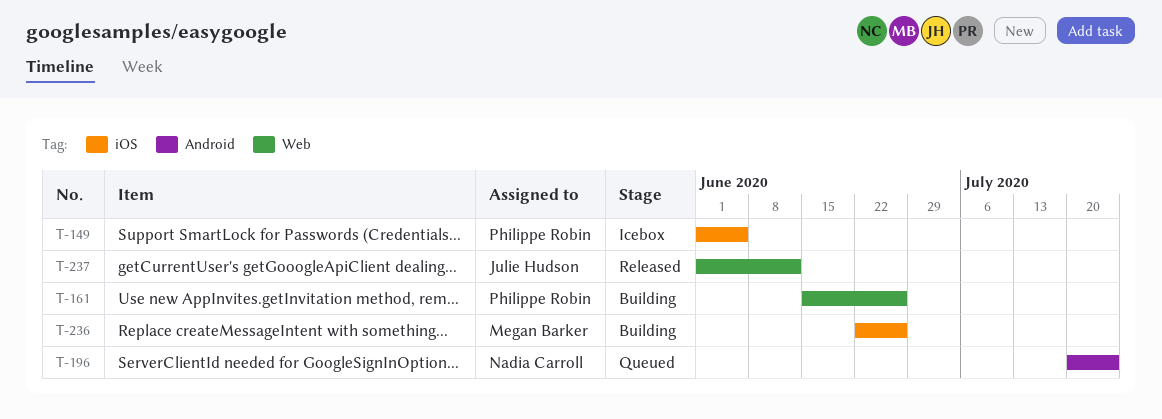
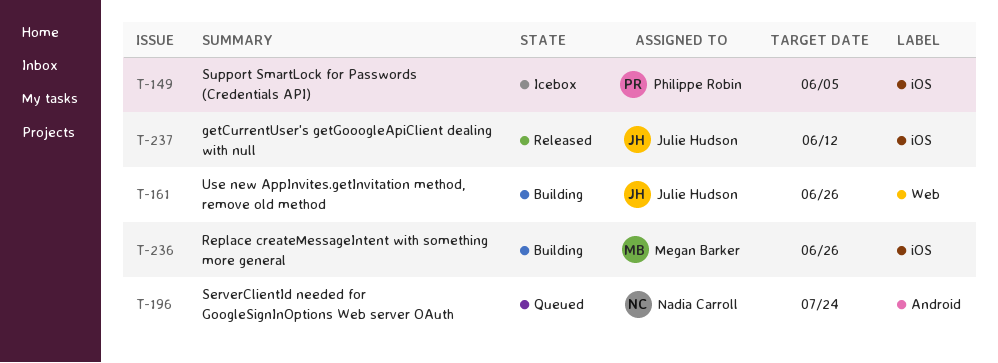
T-161, owner: Philippe Robin -> Julie Hudson
T-237, label: Web -> iOS

